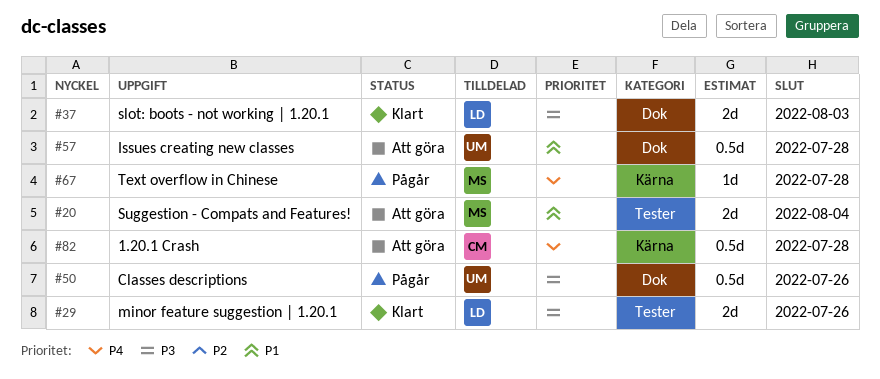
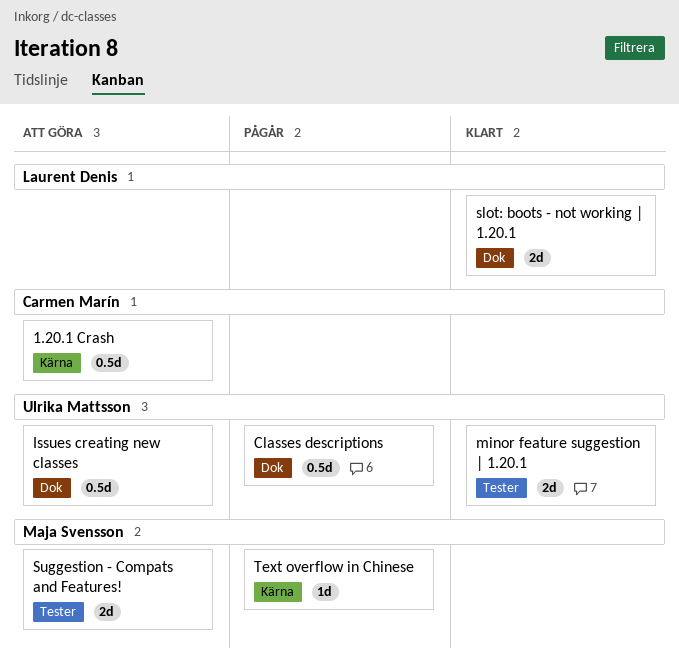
minor feature suggestion | 1.20.1, owner: Laurent Denis -> Ulrika Mattsson

